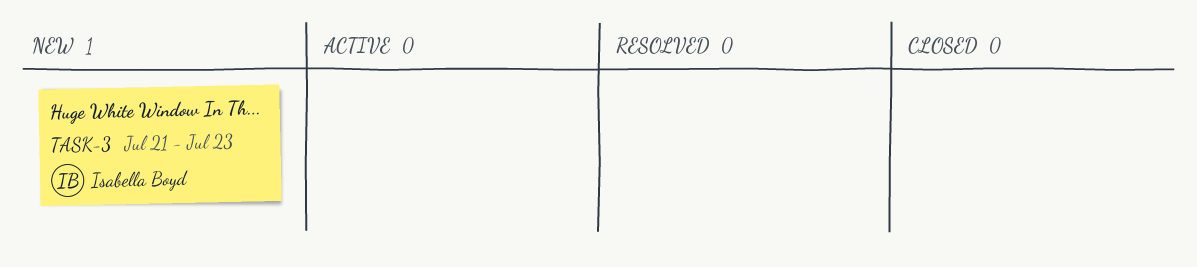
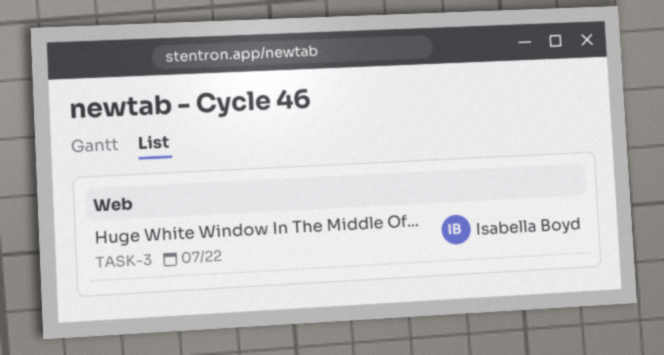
TASK-3, due: Jul 23 -> Jul 22

